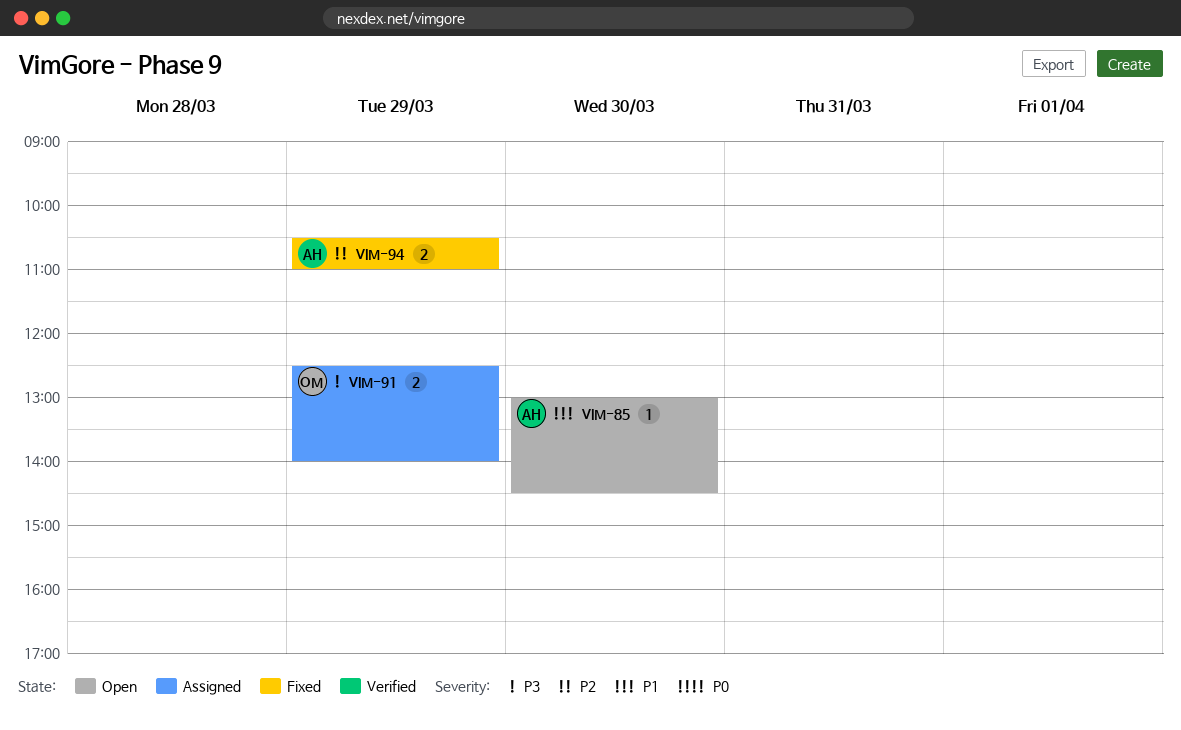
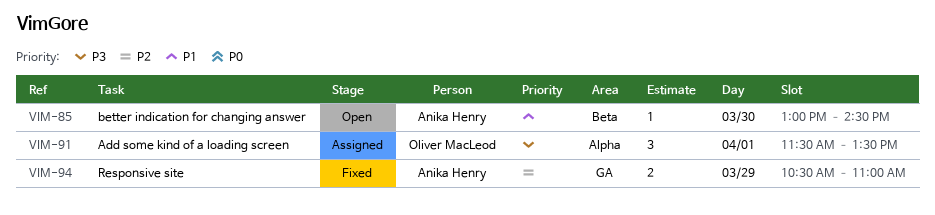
VIM-91, estimate: 2 -> 3
VIM-91, day: Mar 29 -> Apr 1
VIM-91, begins: 12:30 -> 11:30
VIM-91, ends: 14:00 -> 13:30

